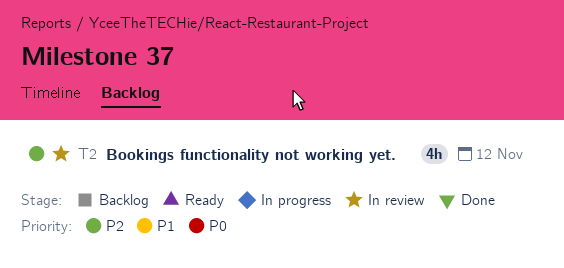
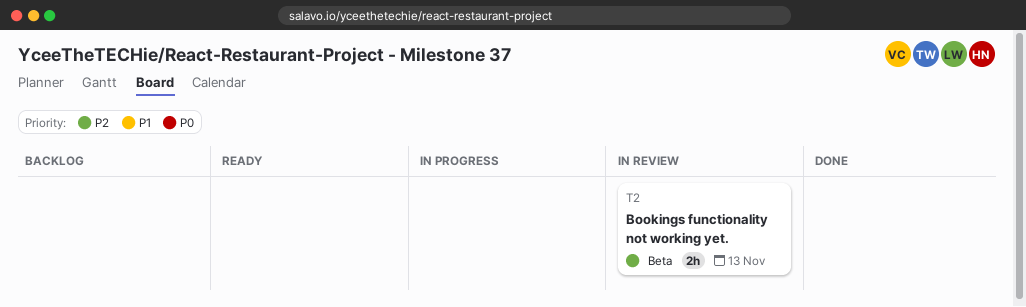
T2, estimate: 4h -> 2h
T2, due: Nov 12 -> Nov 13

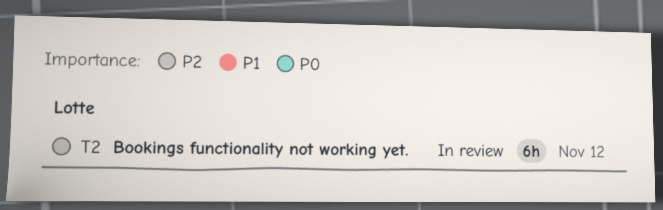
T2, estimate: 2h -> 6h
T2, due: Nov 13 -> Nov 12

